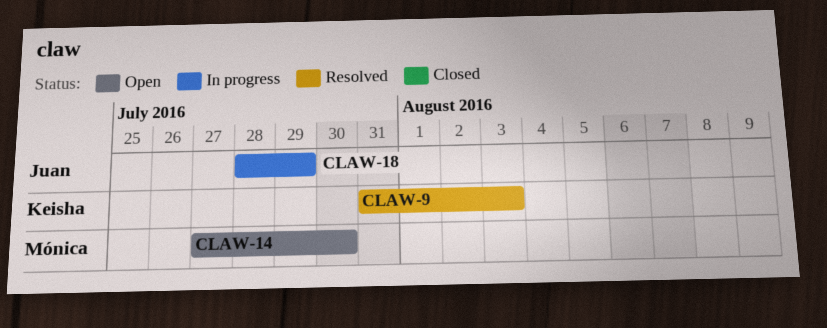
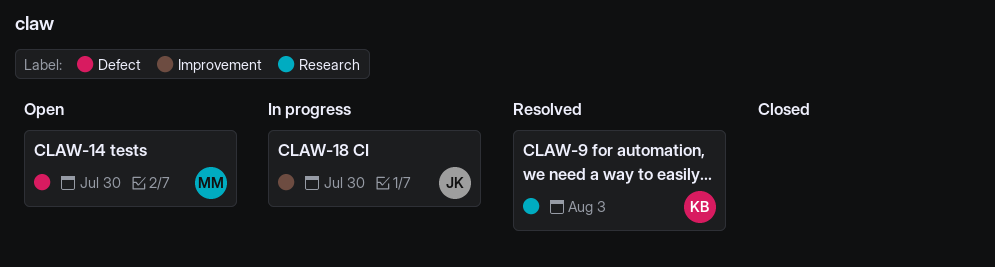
CLAW-18, due: Jul 29 -> Jul 30

